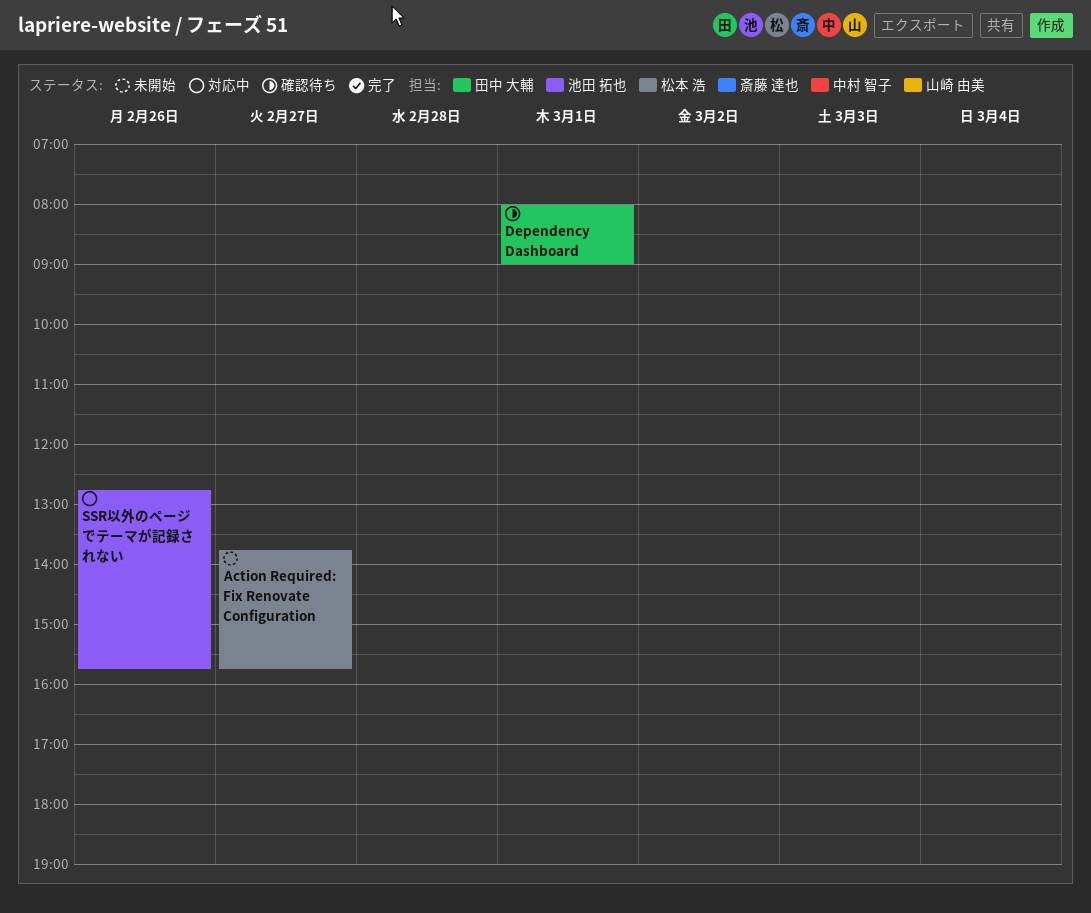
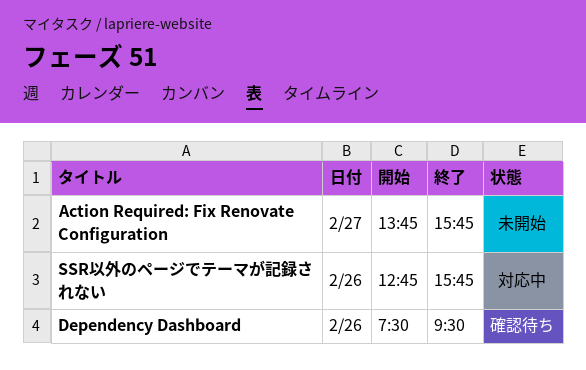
Dependency Dashboard, day: Mar 1 -> Feb 26
Dependency Dashboard, begins: 08:00 -> 07:30
Dependency Dashboard, ends: 09:00 -> 09:30

